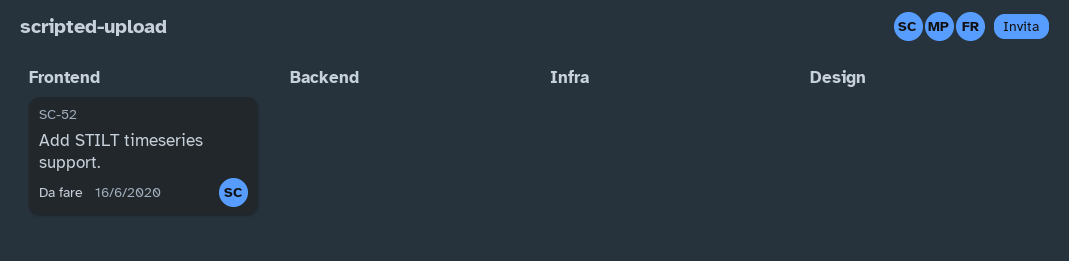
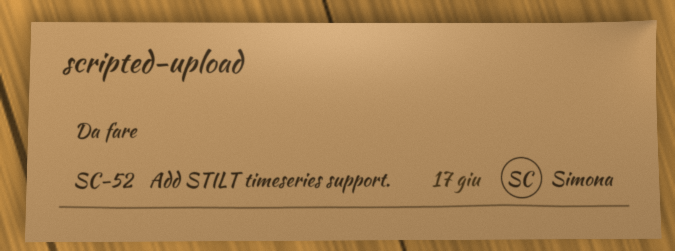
SC-52, due: Jun 16 -> Jun 17

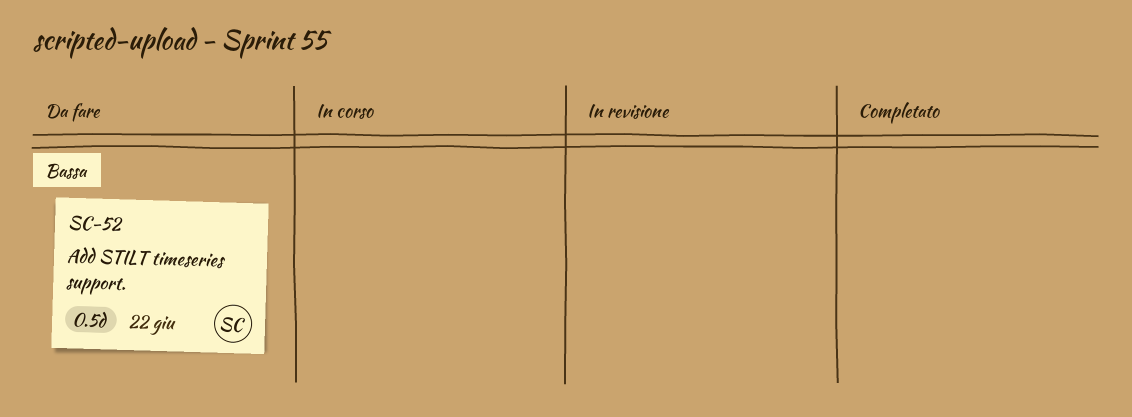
SC-52, due: Jun 17 -> Jun 22

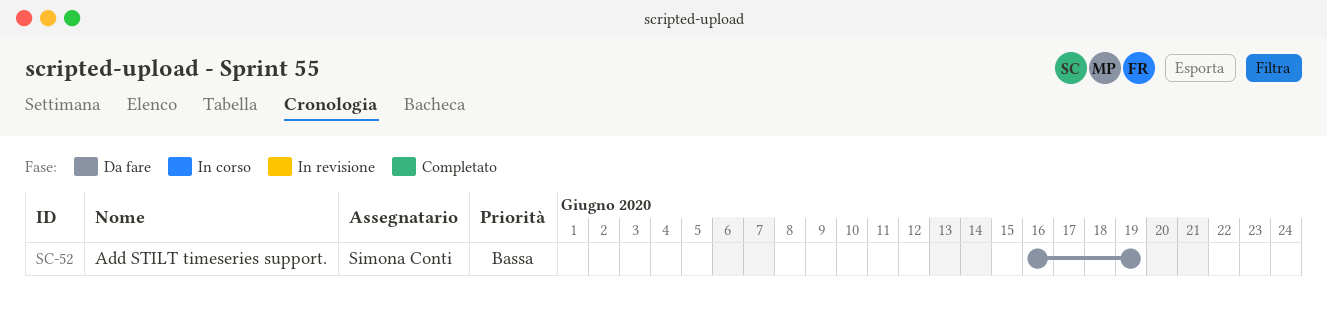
SC-52, due: Jun 22 -> Jun 19

